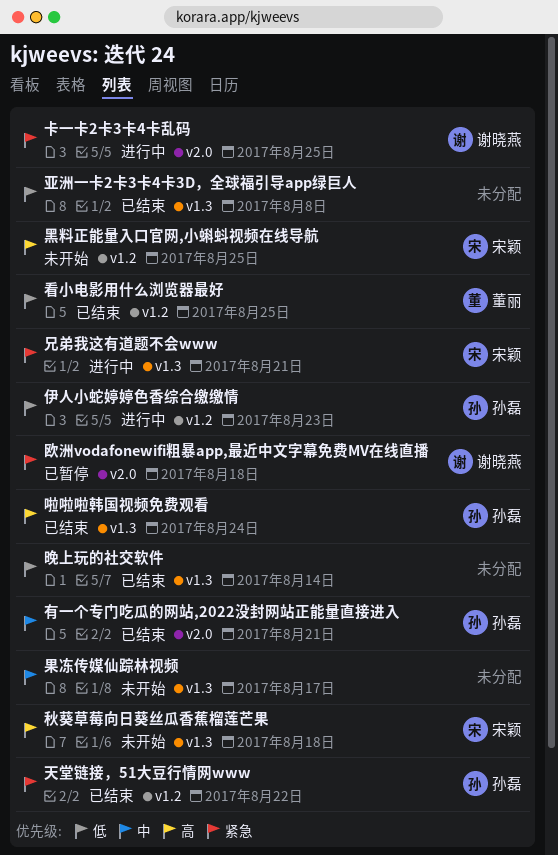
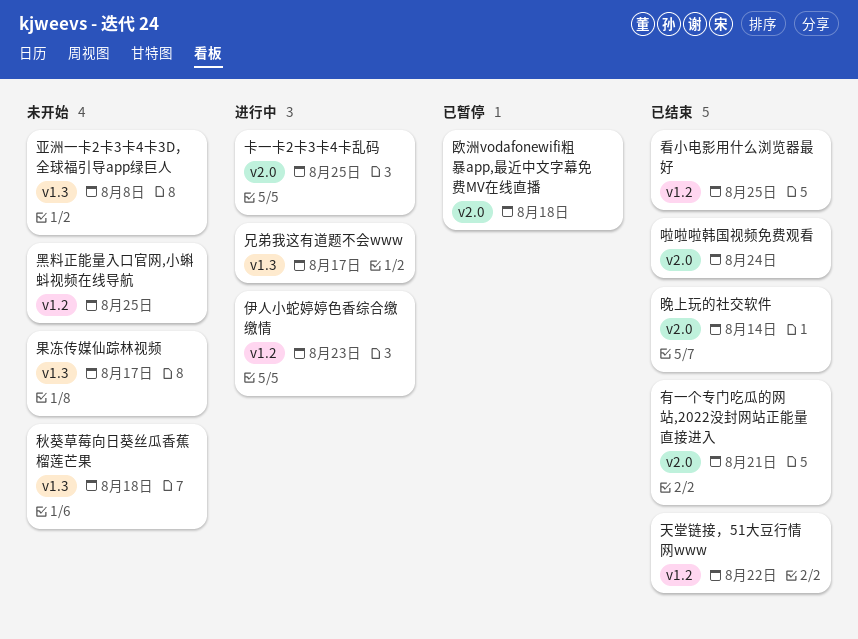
亚洲一卡2卡3卡4卡3D，全球福引导app绿巨人, status: 已结束 -> 未开始
兄弟我这有道题不会www, due: Aug 21 -> Aug 17
啦啦啦韩国视频免费观看, label: v1.3 -> v2.0
晚上玩的社交软件, label: v1.3 -> v2.0

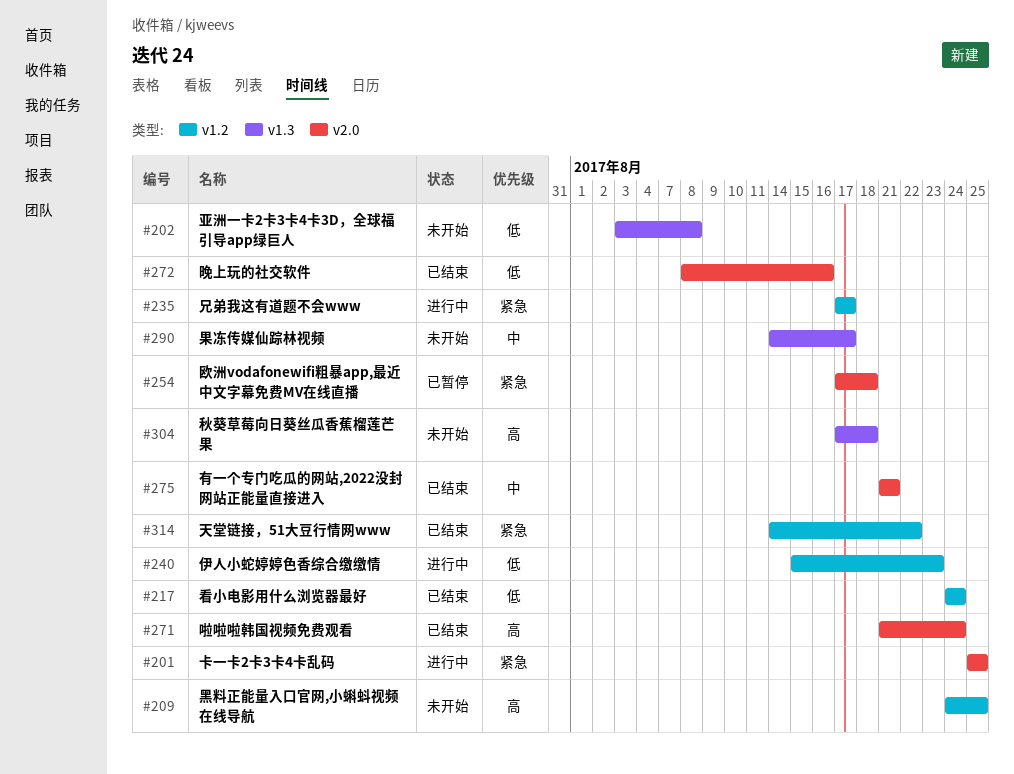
兄弟我这有道题不会www, label: v1.3 -> v1.2
晚上玩的社交软件, due: Aug 14 -> Aug 16
看小电影用什么浏览器最好, due: Aug 25 -> Aug 24

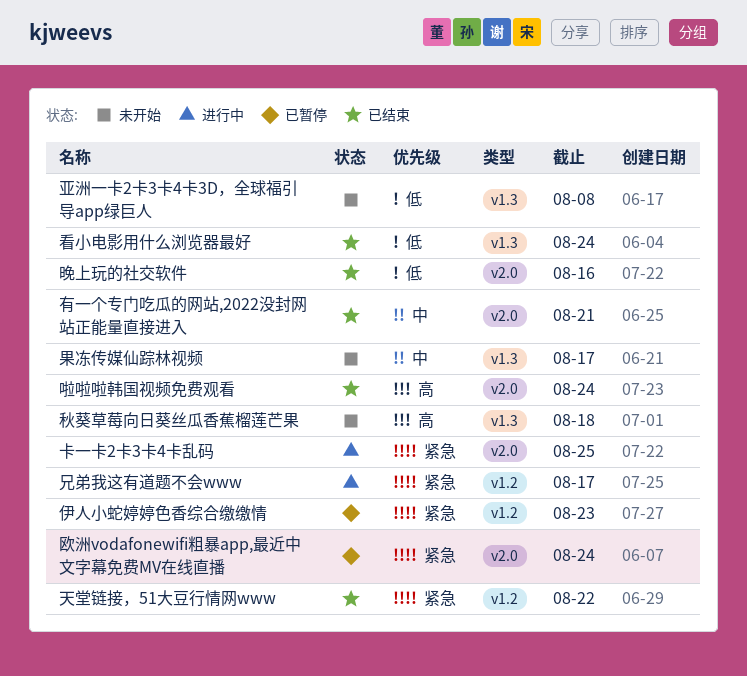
伊人小蛇婷婷色香综合缴缴情, status: 进行中 -> 已暂停
伊人小蛇婷婷色香综合缴缴情, priority: 低 -> 紧急
欧洲vodafonewifi粗暴app,最近中文字幕免费MV在线直播, due: Aug 18 -> Aug 24
看小电影用什么浏览器最好, label: v1.2 -> v1.3
黑料正能量入口官网,小蝌蚪视频在线导航: present -> none

